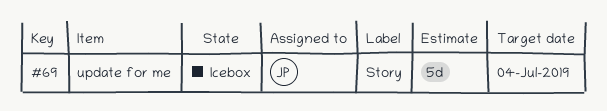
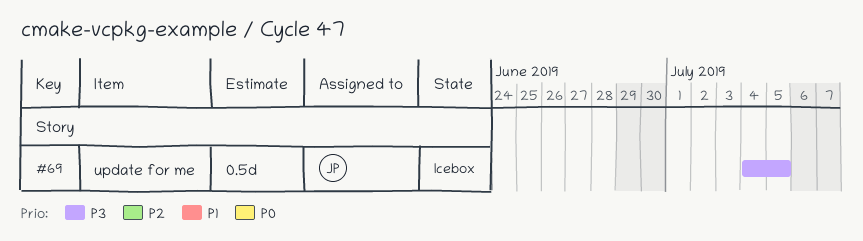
#69, estimate: 5d -> 0.5d
#69, due: Jul 4 -> Jul 5

